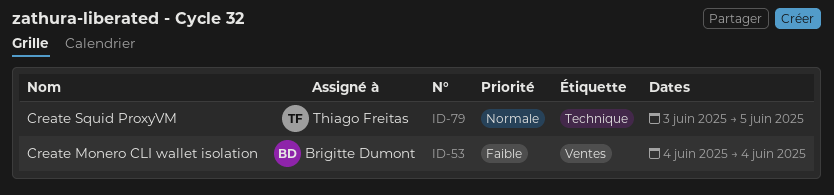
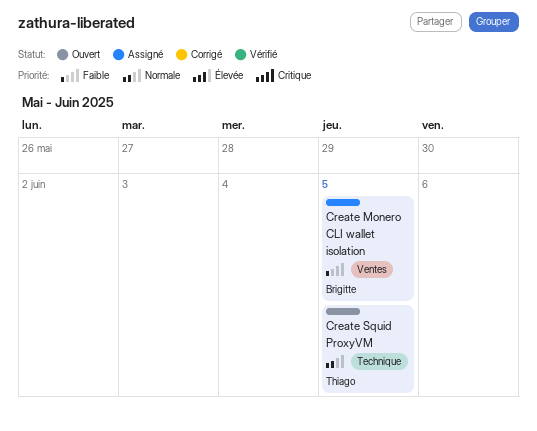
Create Monero CLI wallet isolation, due: Jun 4 -> Jun 5

